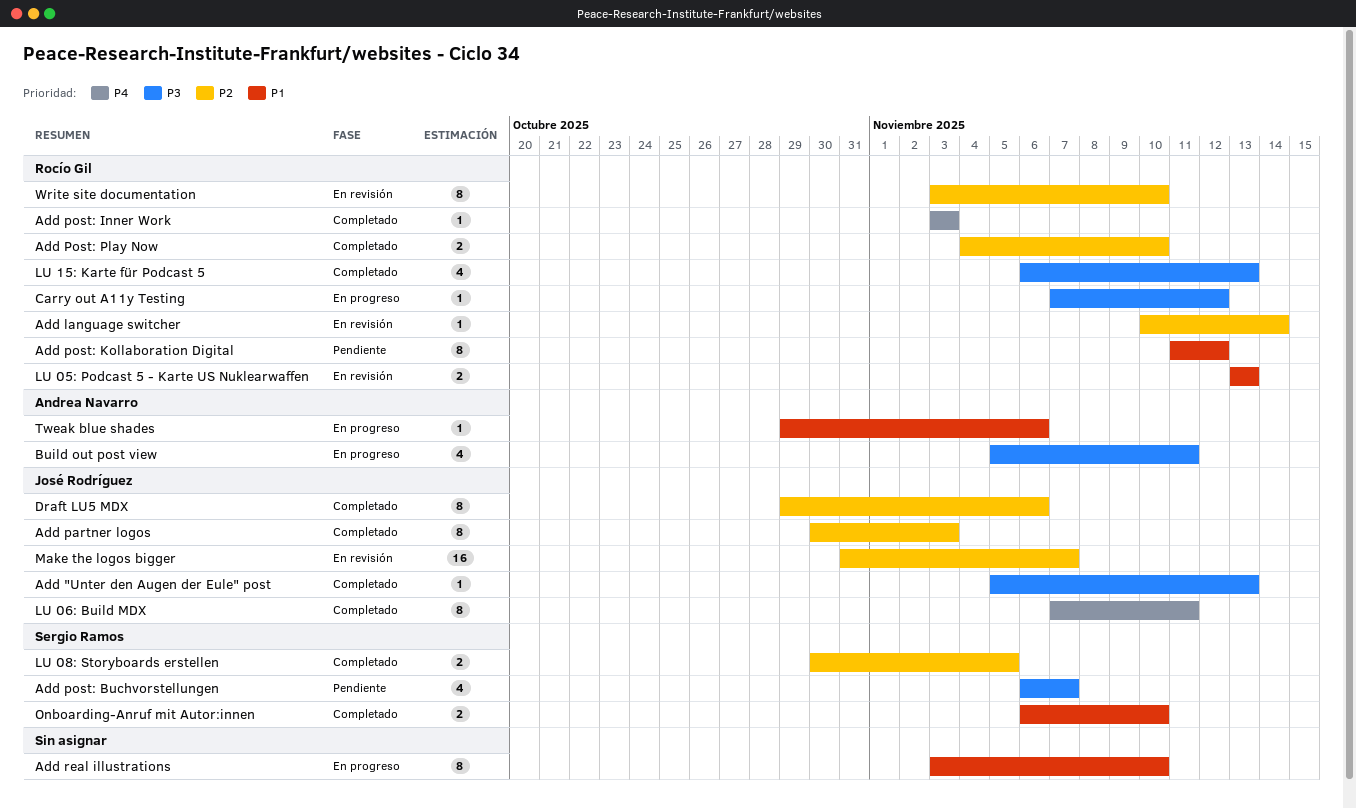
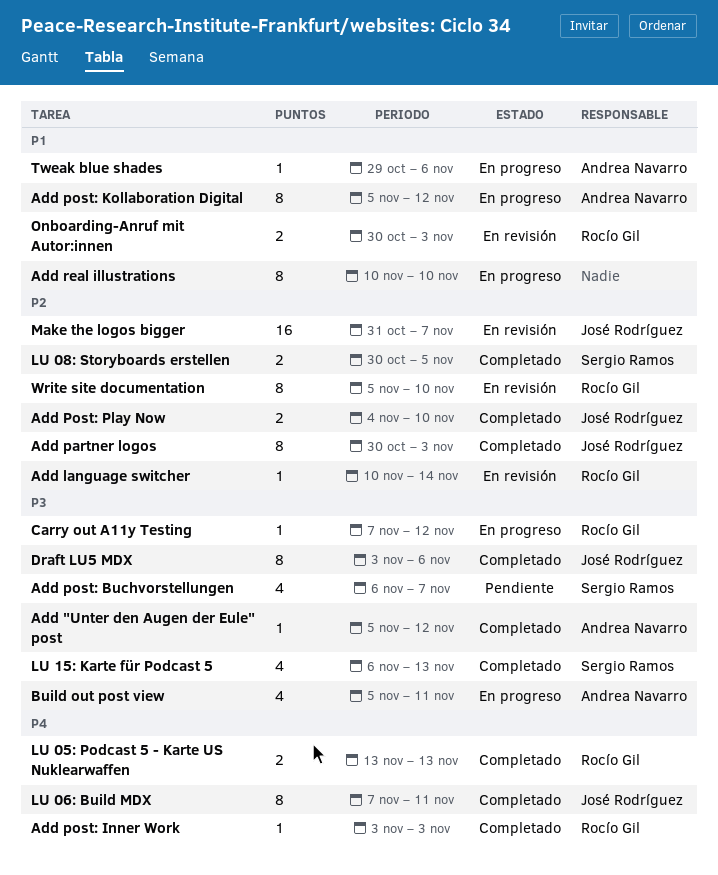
Add "Unter den Augen der Eule" post, owner: José Rodríguez -> Andrea Navarro
Add "Unter den Augen der Eule" post, due: Nov 13 -> Nov 12
Add post: Kollaboration Digital, status: Pendiente -> En progreso
Add post: Kollaboration Digital, owner: Rocío Gil -> Andrea Navarro
Add post: Kollaboration Digital, start: Nov 11 -> Nov 5
Add Post: Play Now, owner: Rocío Gil -> José Rodríguez
Add real illustrations, start: Nov 3 -> Nov 10
Draft LU5 MDX, priority: P2 -> P3
Draft LU5 MDX, start: Oct 29 -> Nov 3
LU 05: Podcast 5 - Karte US Nuklearwaffen, status: En revisión -> Completado
LU 05: Podcast 5 - Karte US Nuklearwaffen, priority: P1 -> P4
LU 15: Karte für Podcast 5, owner: Rocío Gil -> Sergio Ramos
Onboarding-Anruf mit Autor:innen, status: Completado -> En revisión
Onboarding-Anruf mit Autor:innen, owner: Sergio Ramos -> Rocío Gil
Onboarding-Anruf mit Autor:innen, start: Nov 6 -> Oct 30
Onboarding-Anruf mit Autor:innen, due: Nov 10 -> Nov 3
Write site documentation, start: Nov 3 -> Nov 5

